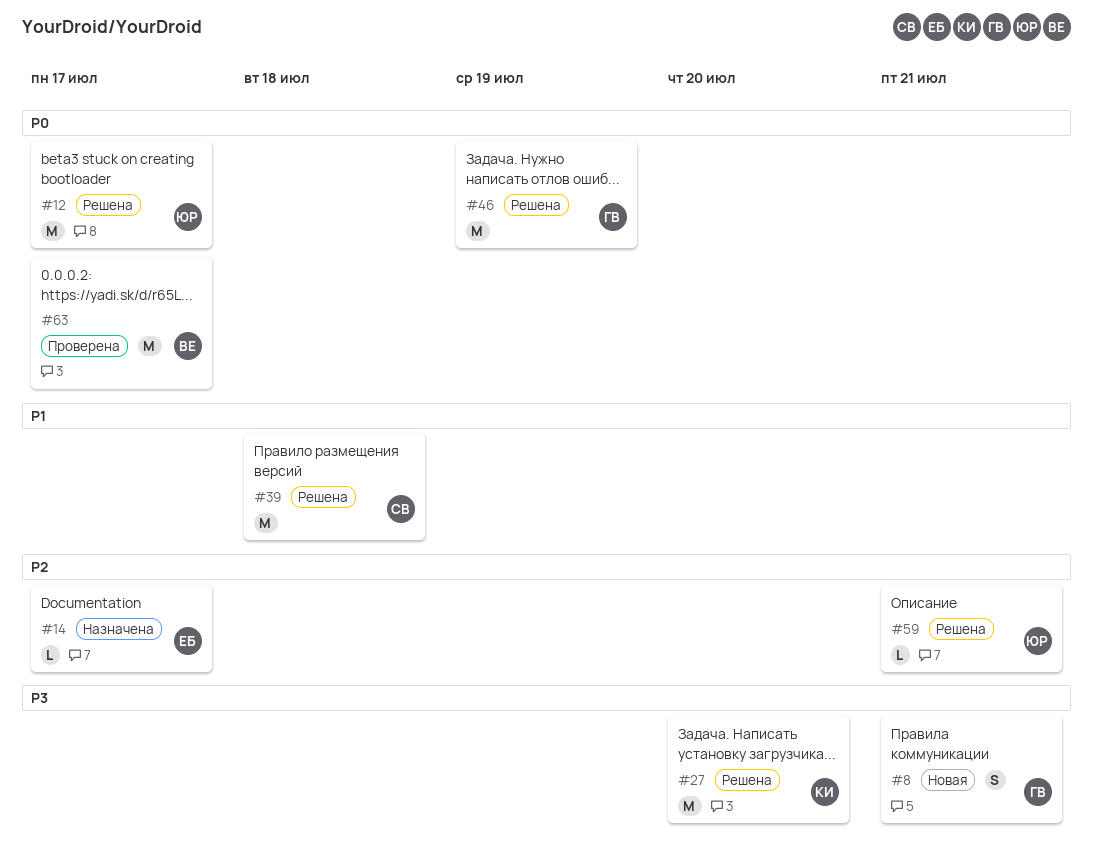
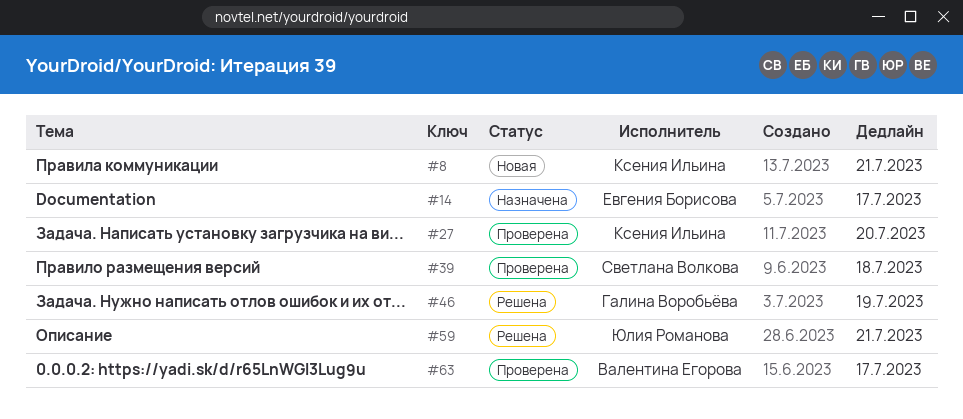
#8, owner: Галина Воробьёва -> Ксения Ильина
#12: present -> none
#27, status: Решена -> Проверена
#39, status: Решена -> Проверена

